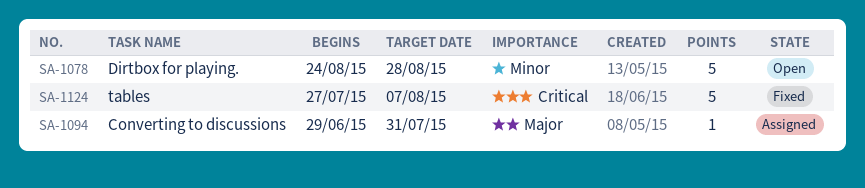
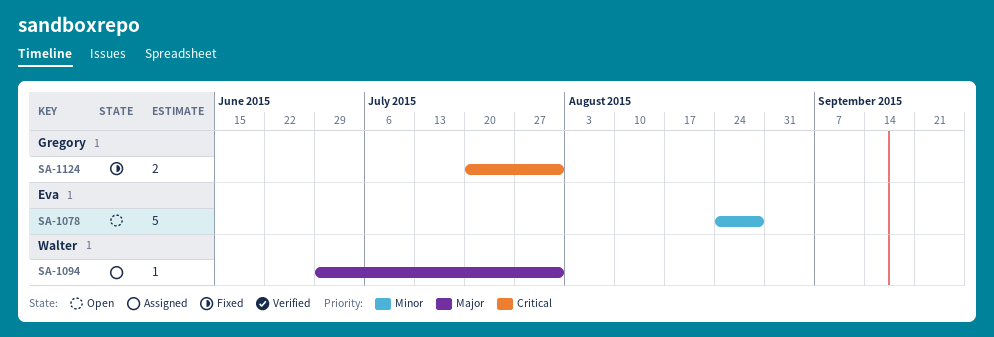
SA-1124, estimate: 5 -> 2
SA-1124, start: Jul 27 -> Jul 20
SA-1124, due: Aug 7 -> Jul 31

